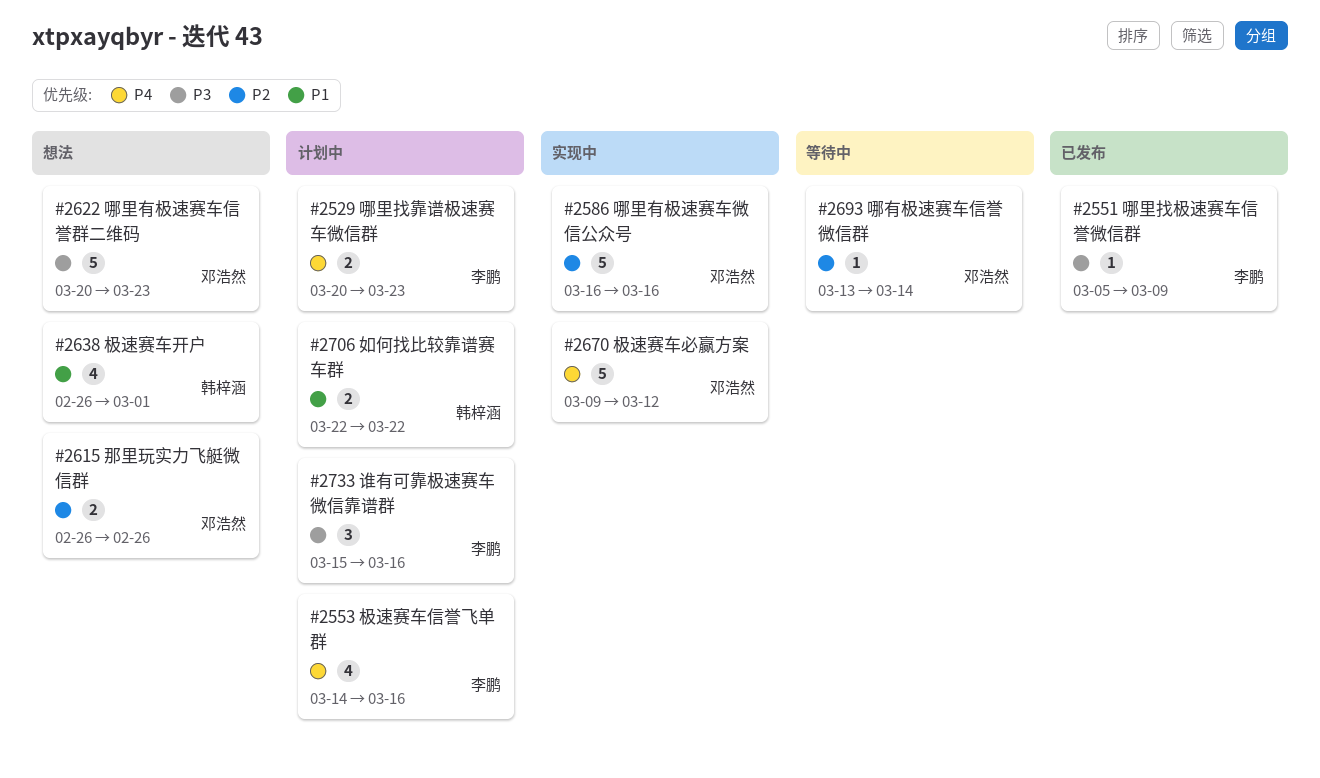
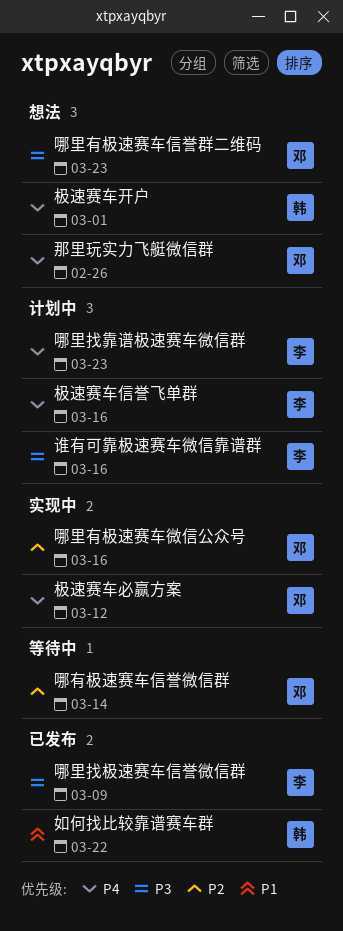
如何找比较靠谱赛车群, status: 计划中 -> 已发布
极速赛车开户, priority: P1 -> P4
那里玩实力飞艇微信群, priority: P2 -> P4

